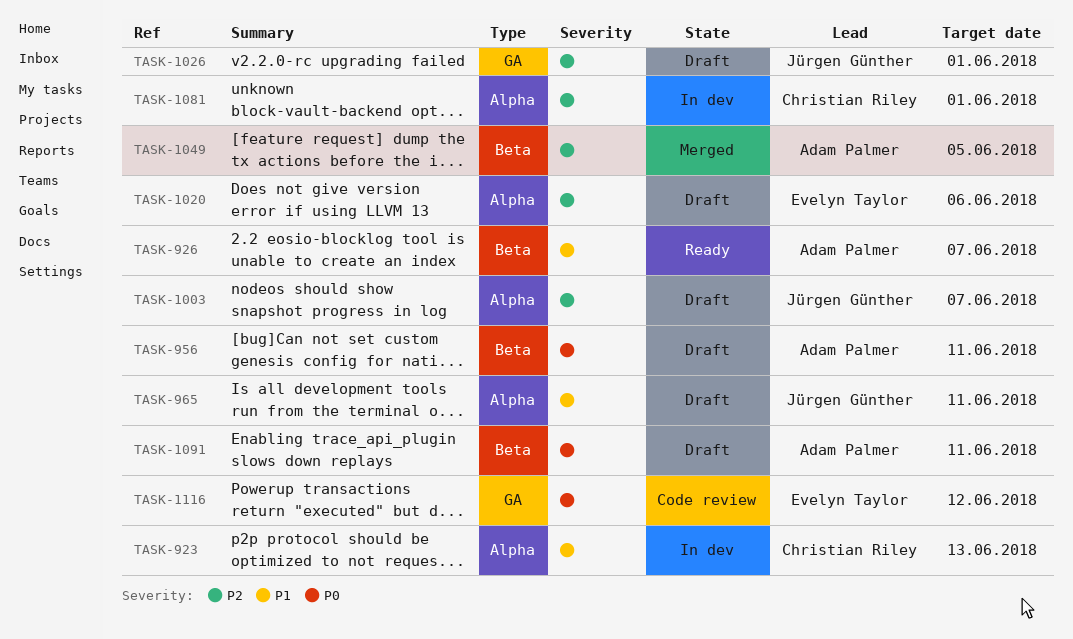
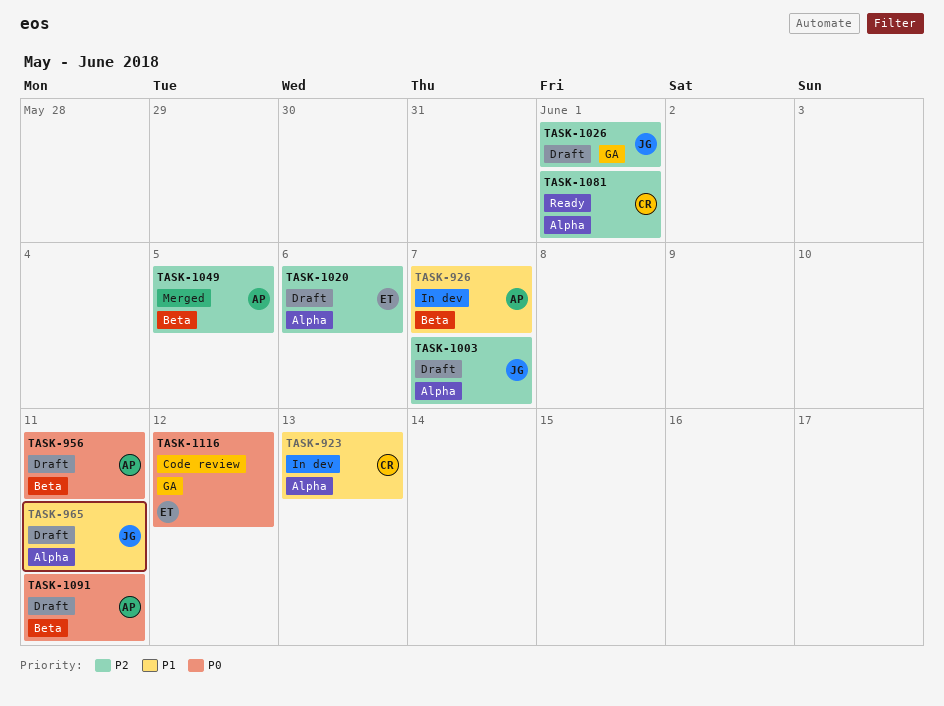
TASK-926, status: Ready -> In dev
TASK-1081, status: In dev -> Ready

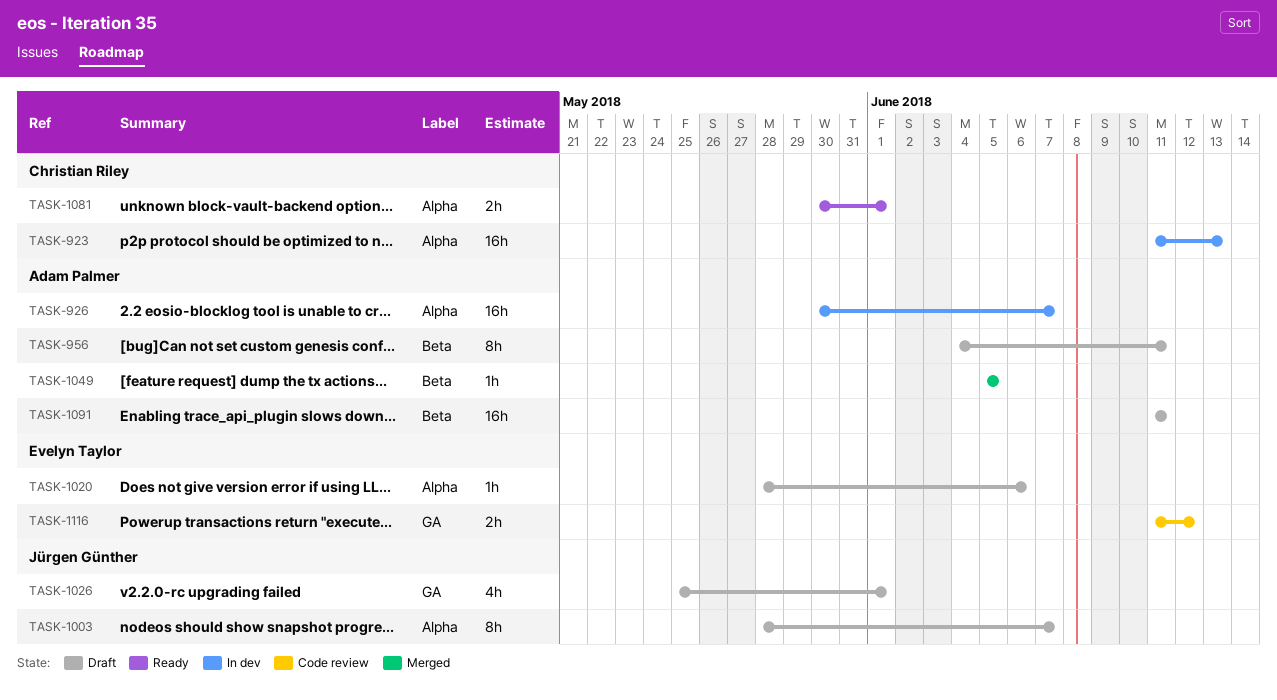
TASK-926, label: Beta -> Alpha
TASK-965: present -> none

